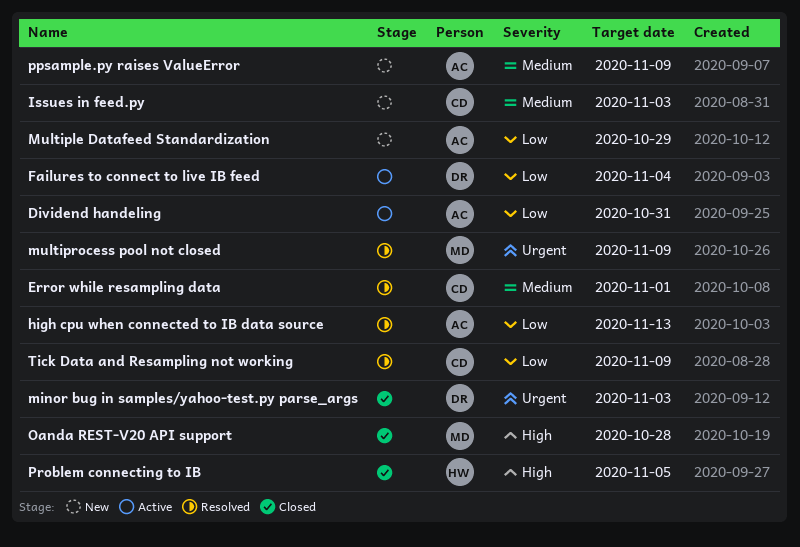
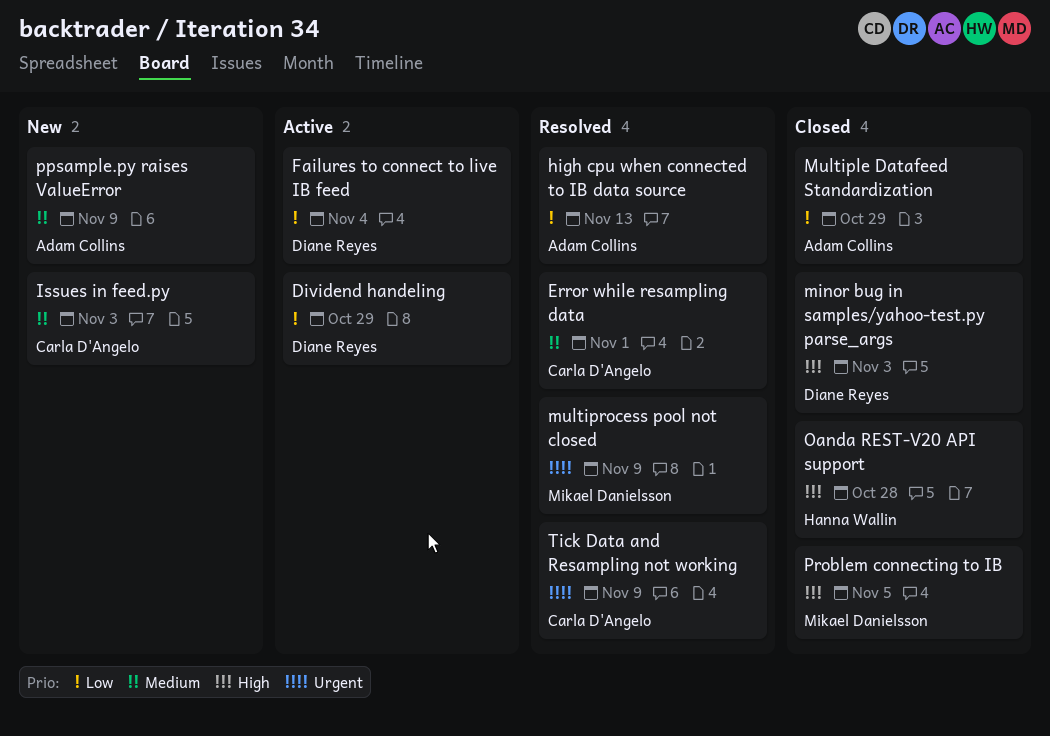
Dividend handeling, owner: Adam Collins -> Diane Reyes
Dividend handeling, due: Oct 31 -> Oct 29
minor bug in samples/yahoo-test.py parse_args, priority: Urgent -> High
Multiple Datafeed Standardization, status: New -> Closed
Oanda REST-V20 API support, owner: Mikael Danielsson -> Hanna Wallin
Problem connecting to IB, owner: Hanna Wallin -> Mikael Danielsson
Tick Data and Resampling not working, priority: Low -> Urgent

